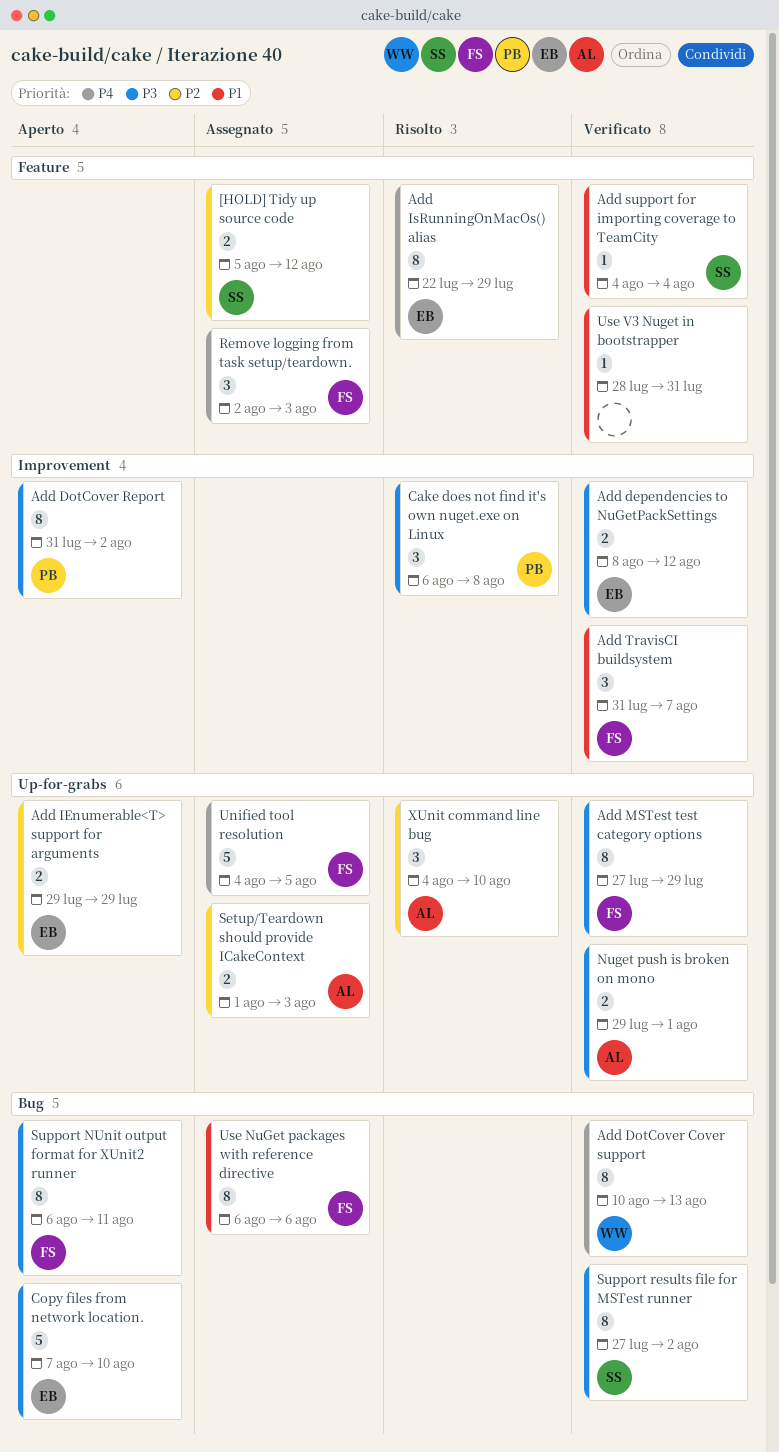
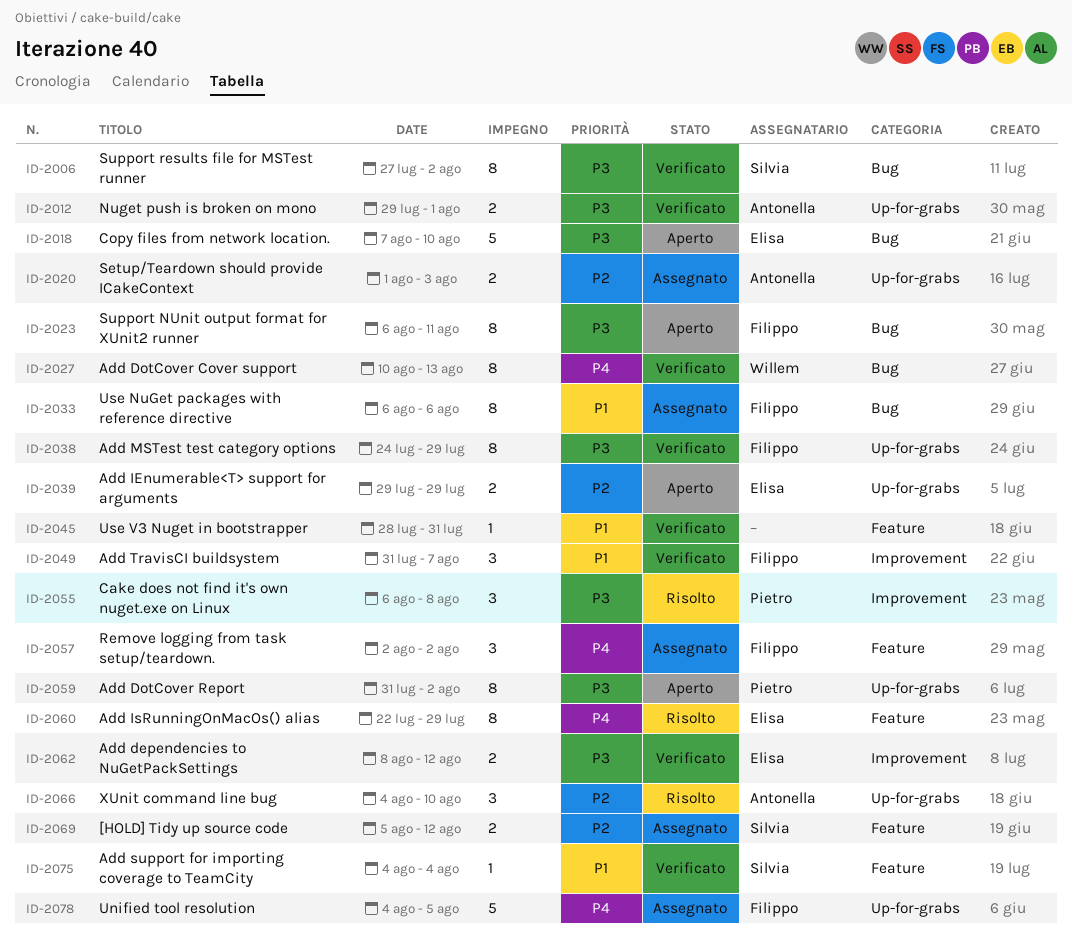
Add DotCover Report, label: Improvement -> Up-for-grabs
Add MSTest test category options, start: Jul 27 -> Jul 24
Remove logging from task setup/teardown., due: Aug 3 -> Aug 2

